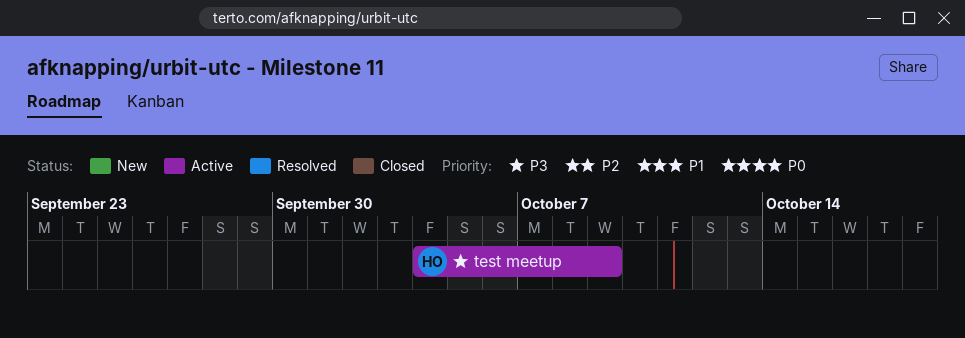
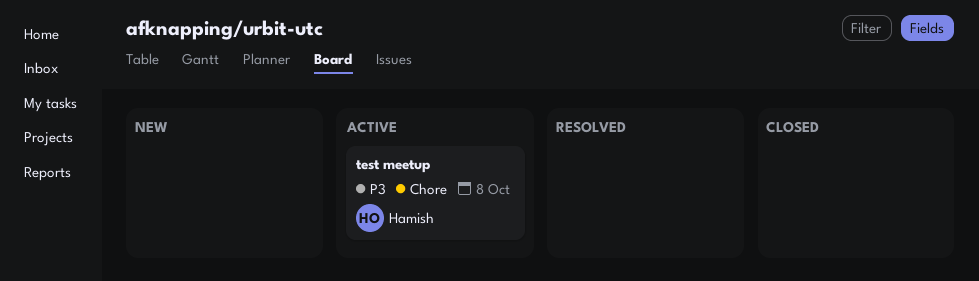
test meetup, due: Oct 9 -> Oct 8

